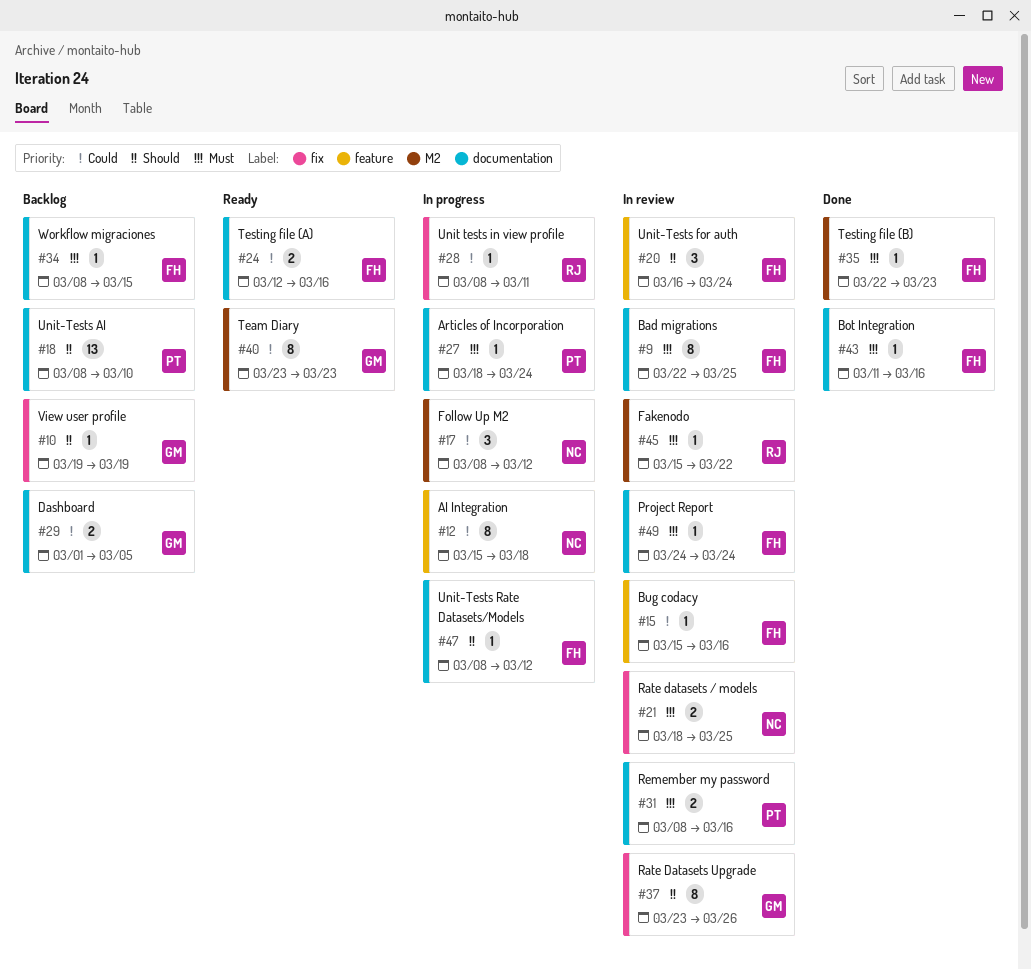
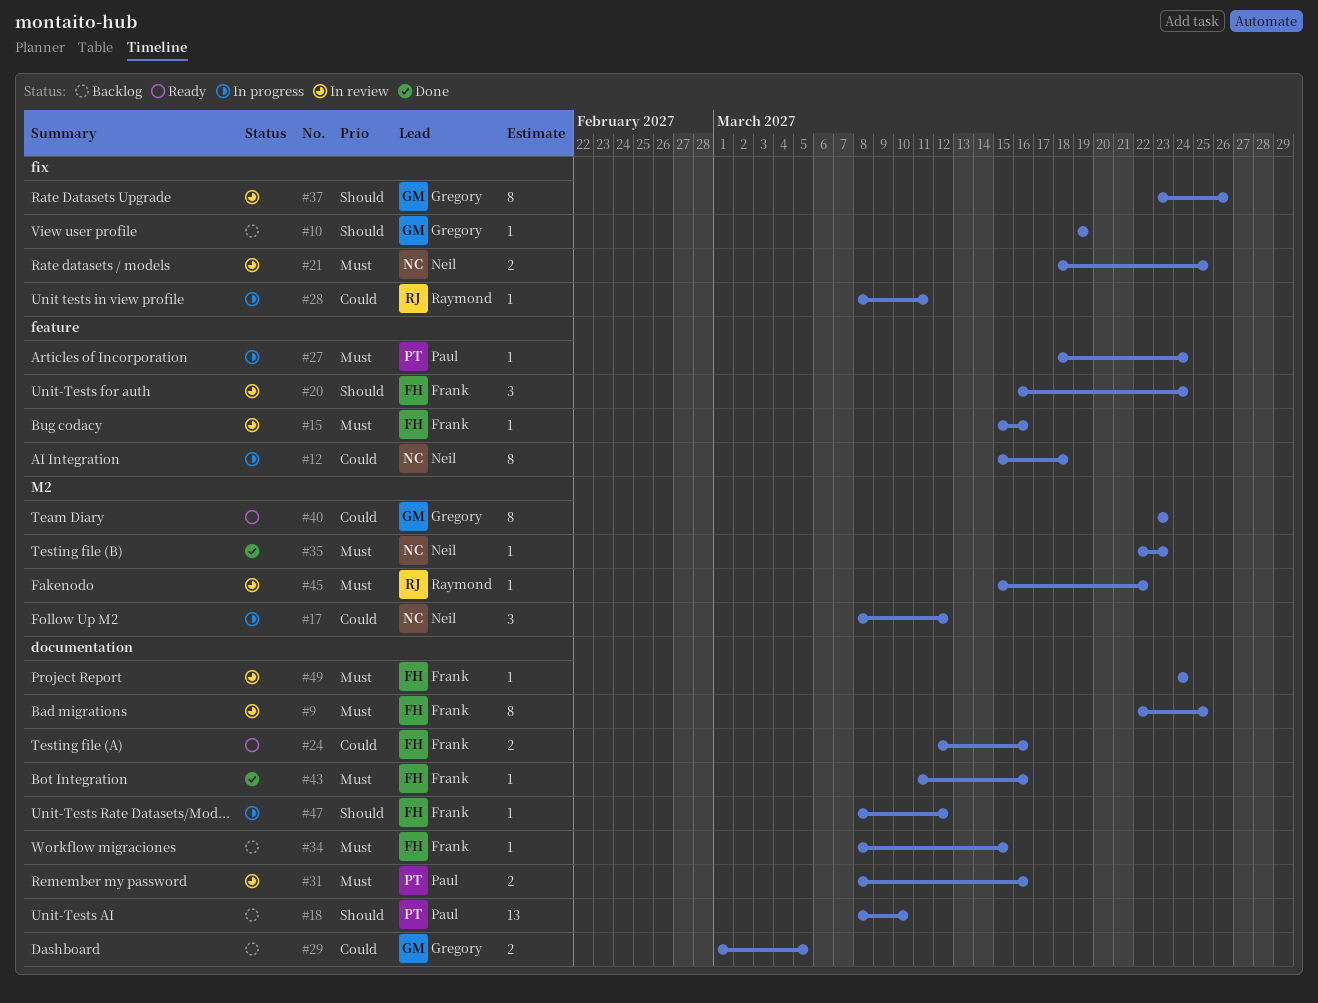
#15, priority: Could -> Must
#27, label: documentation -> feature
#35, owner: Frank -> Neil

